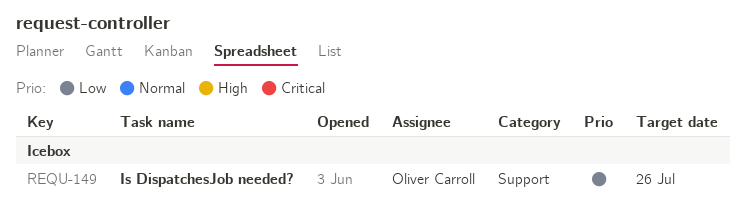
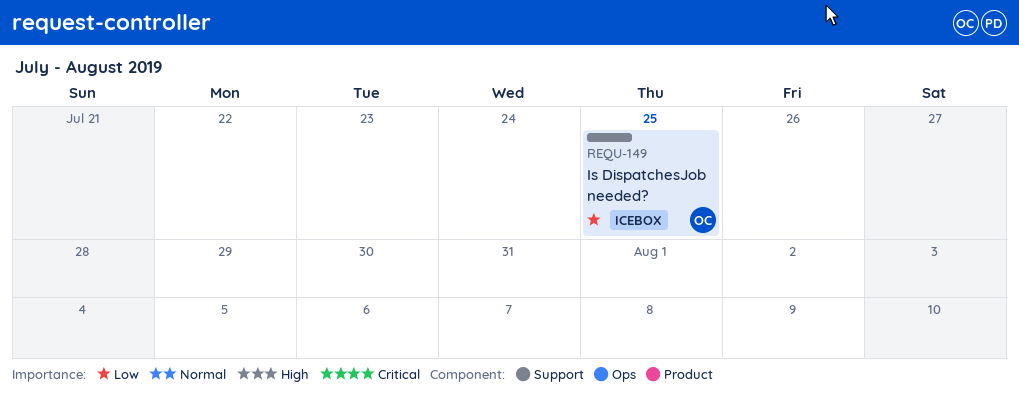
REQU-149, due: Jul 26 -> Jul 25

